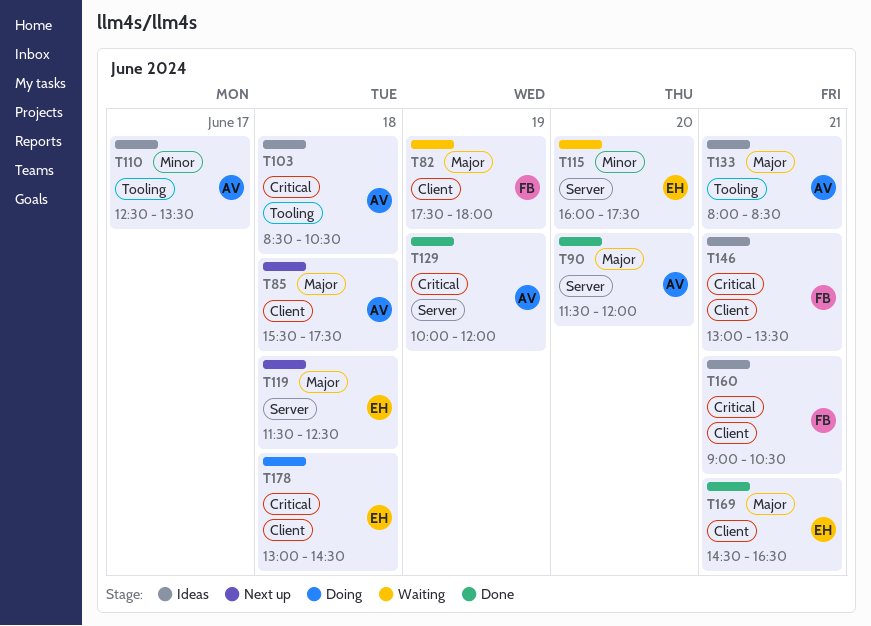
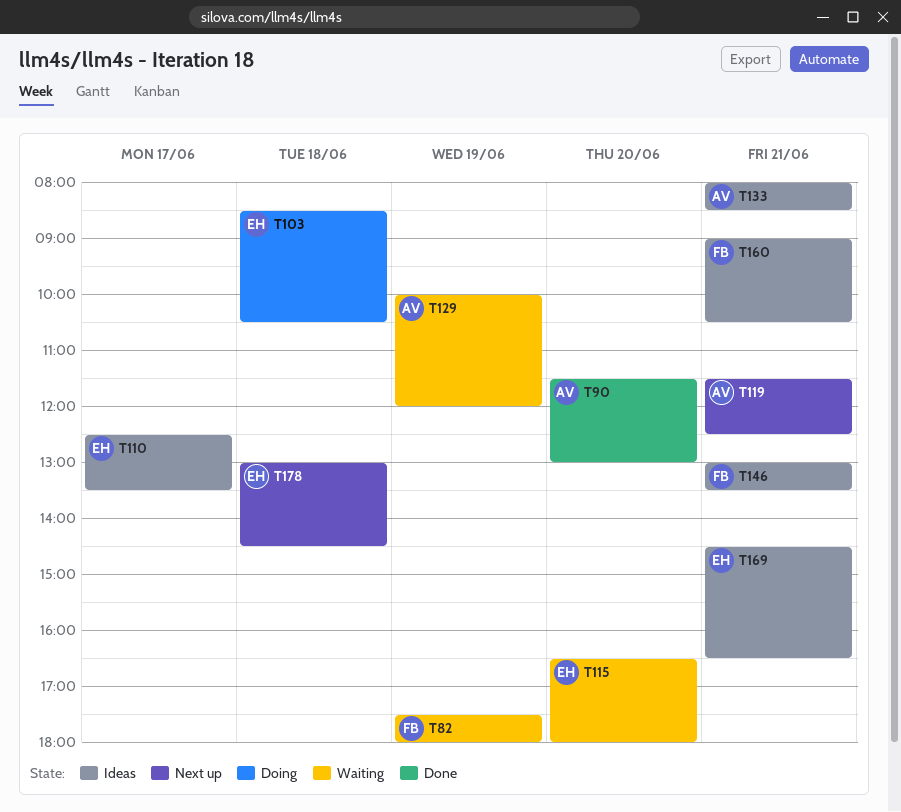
T85: present -> none
T90, ends: 12:00 -> 13:00
T103, status: Ideas -> Doing
T103, owner: AV -> EH
T110, owner: AV -> EH
T115, begins: 16:00 -> 16:30
T115, ends: 17:30 -> 18:00
T119, owner: EH -> AV
T119, day: Jun 18 -> Jun 21
T129, status: Done -> Waiting
T169, status: Done -> Ideas
T178, status: Doing -> Next up

